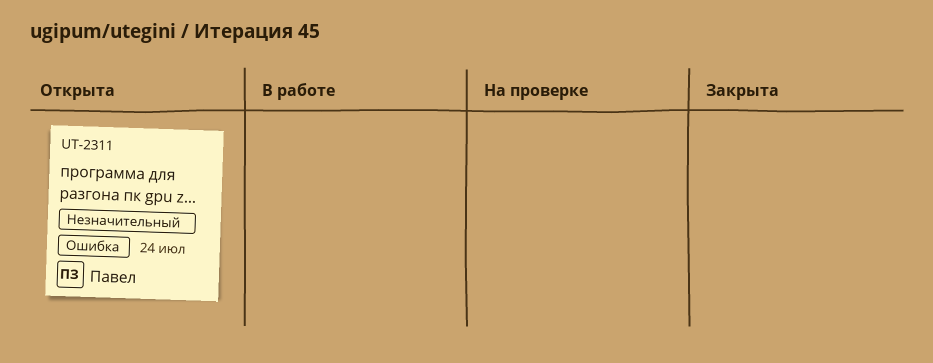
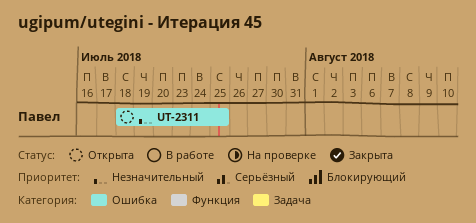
UT-2311, due: Jul 24 -> Jul 25

